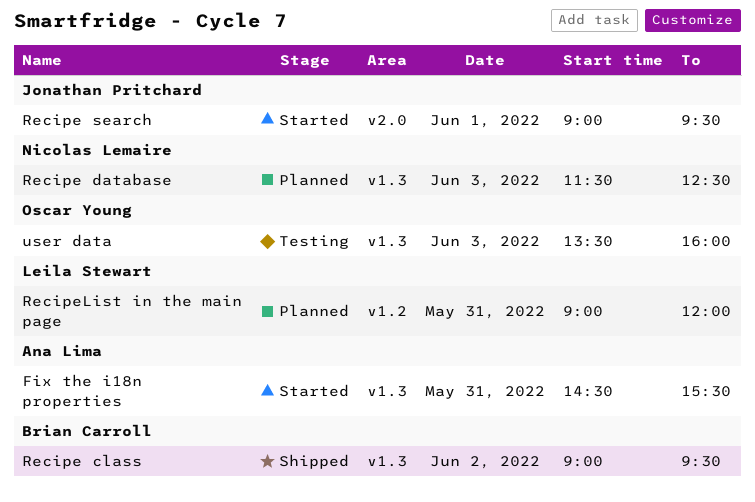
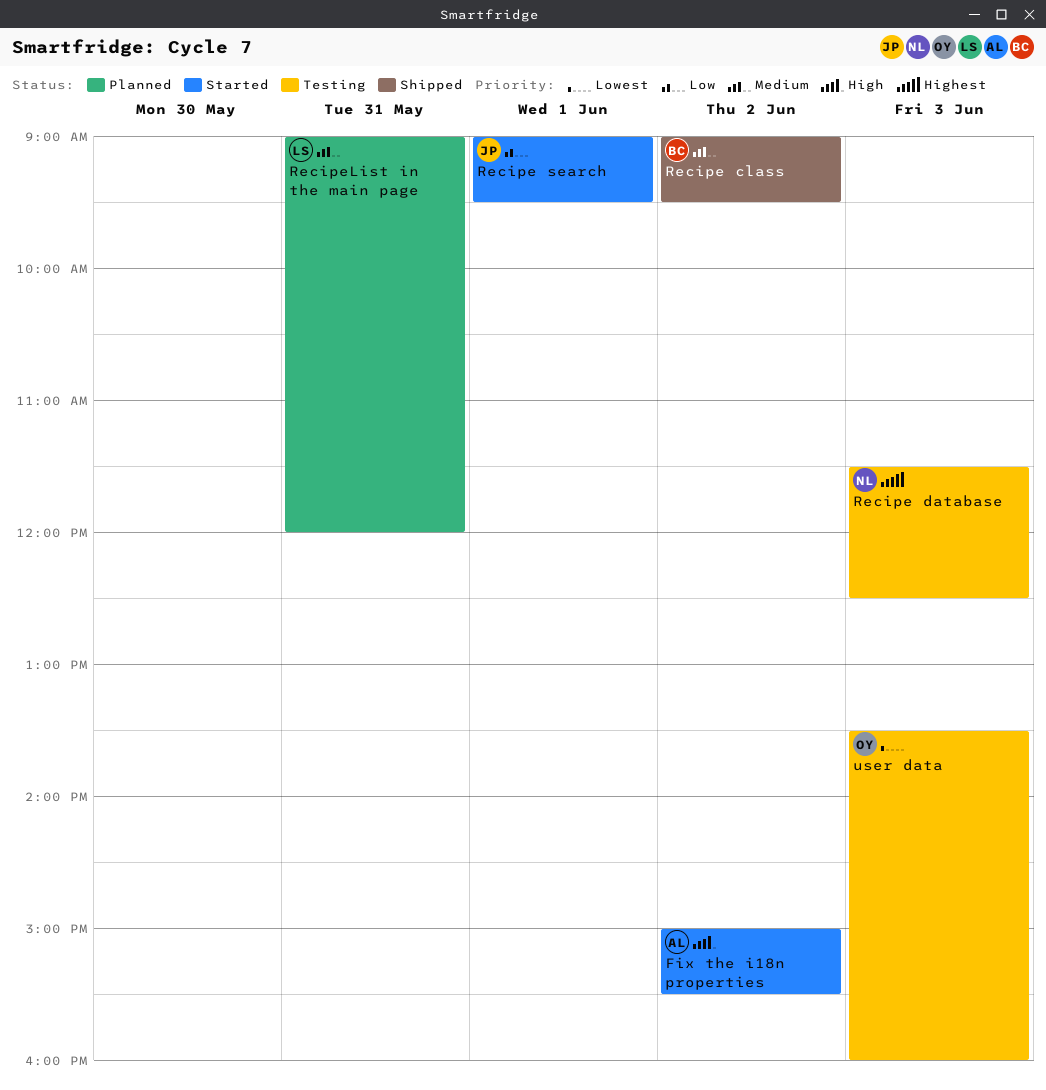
Fix the i18n properties, day: May 31 -> Jun 2
Fix the i18n properties, begins: 14:30 -> 15:00
Recipe database, status: Planned -> Testing

